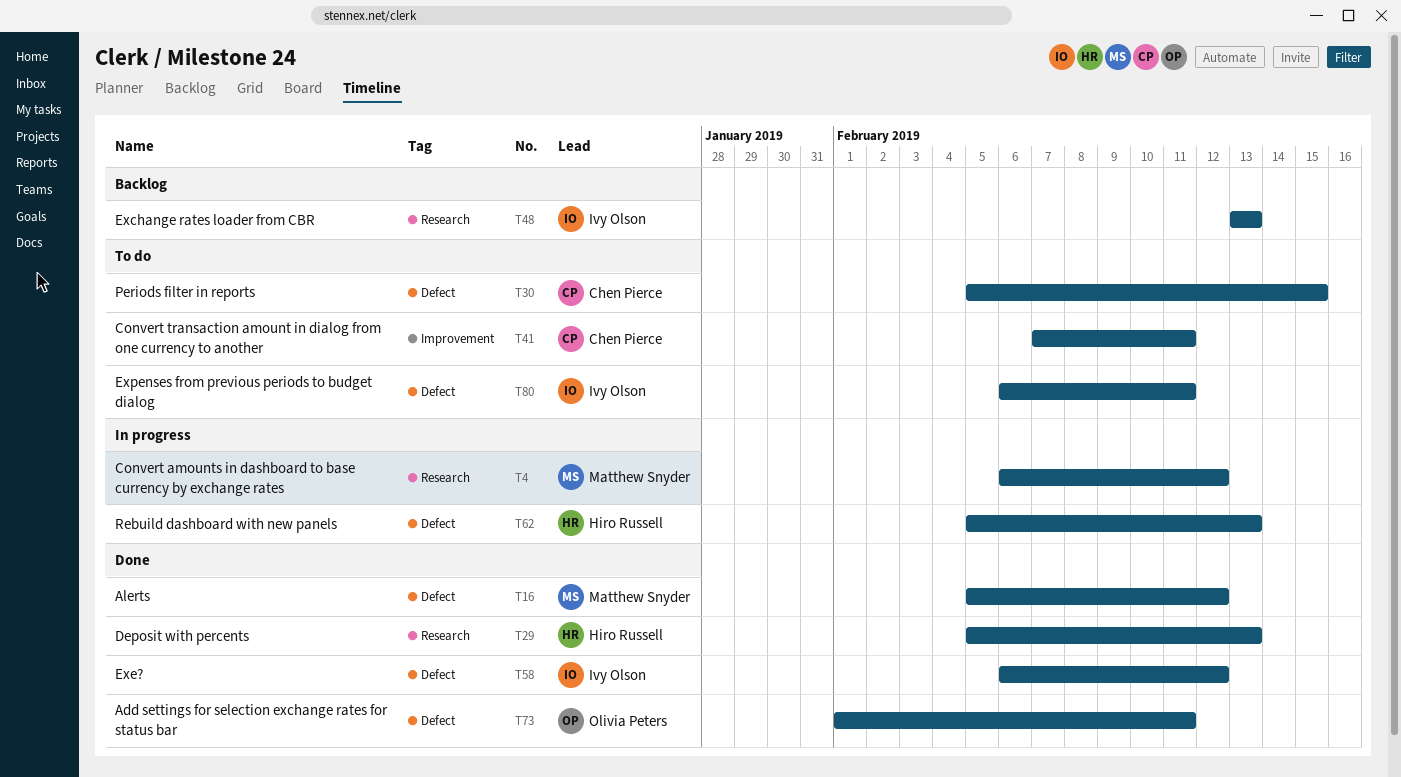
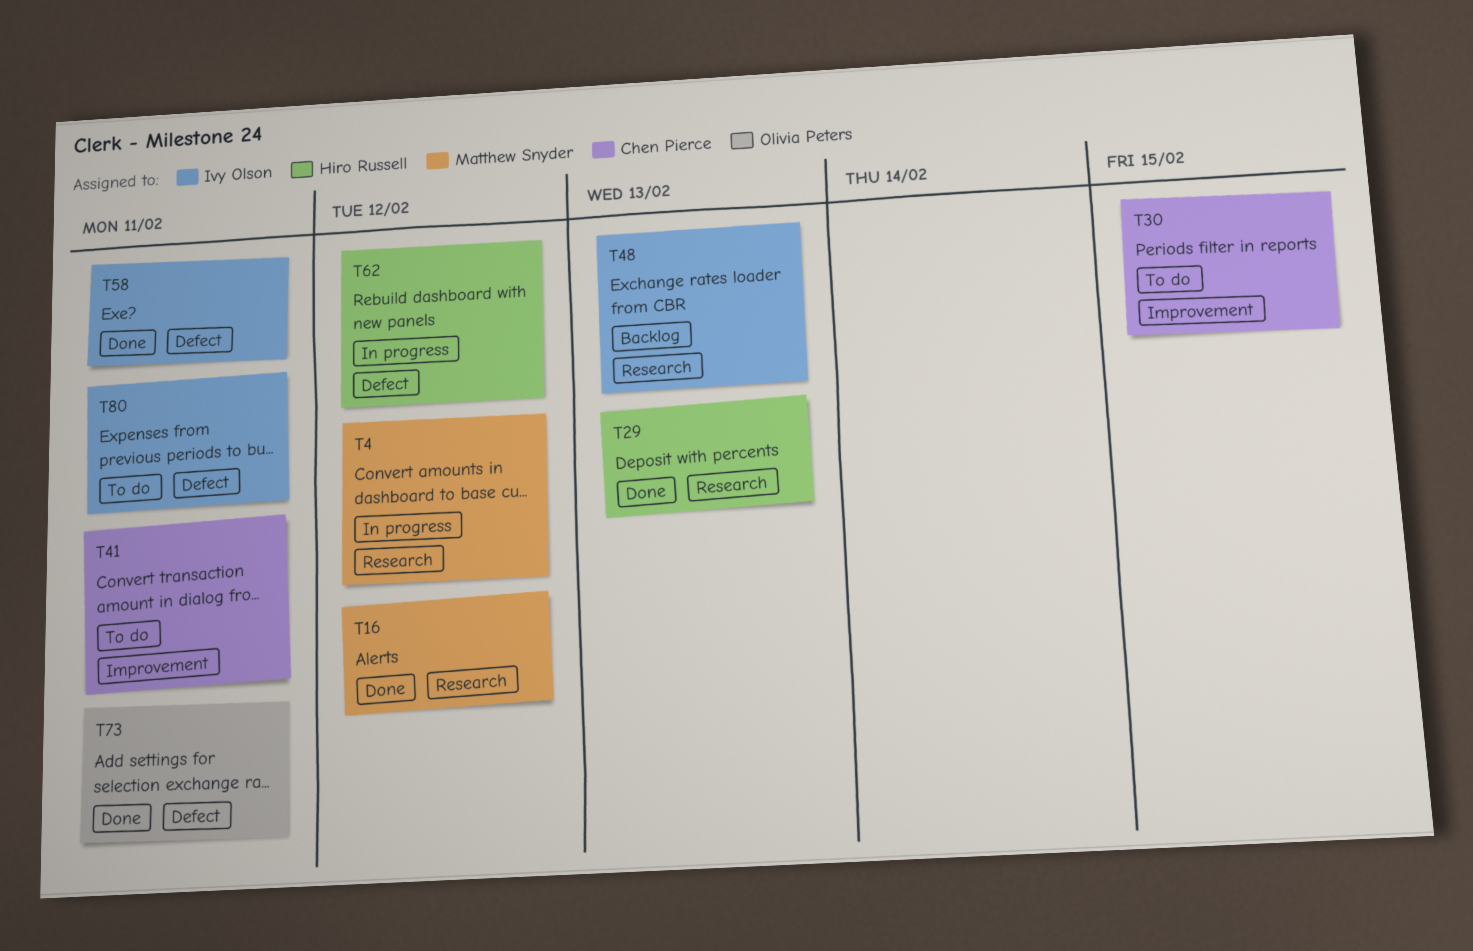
T16, label: Defect -> Research
T30, label: Defect -> Improvement
T58, due: Feb 12 -> Feb 11
T62, due: Feb 13 -> Feb 12

